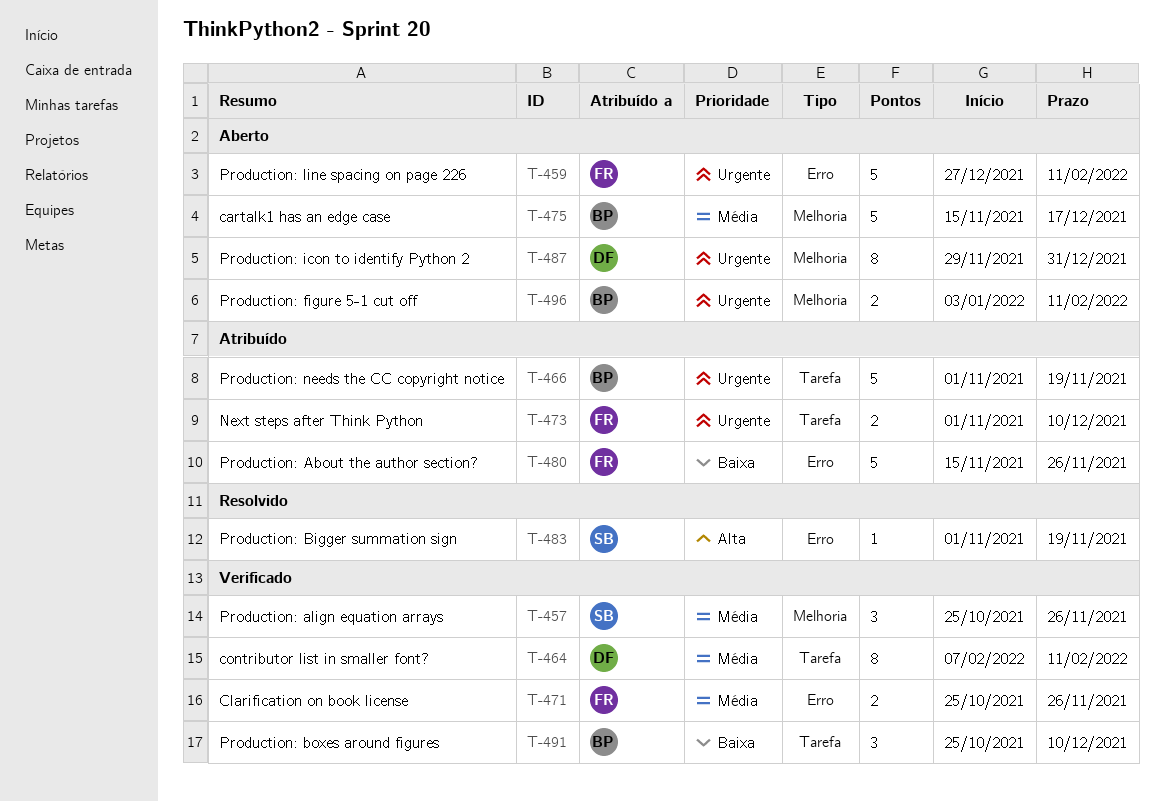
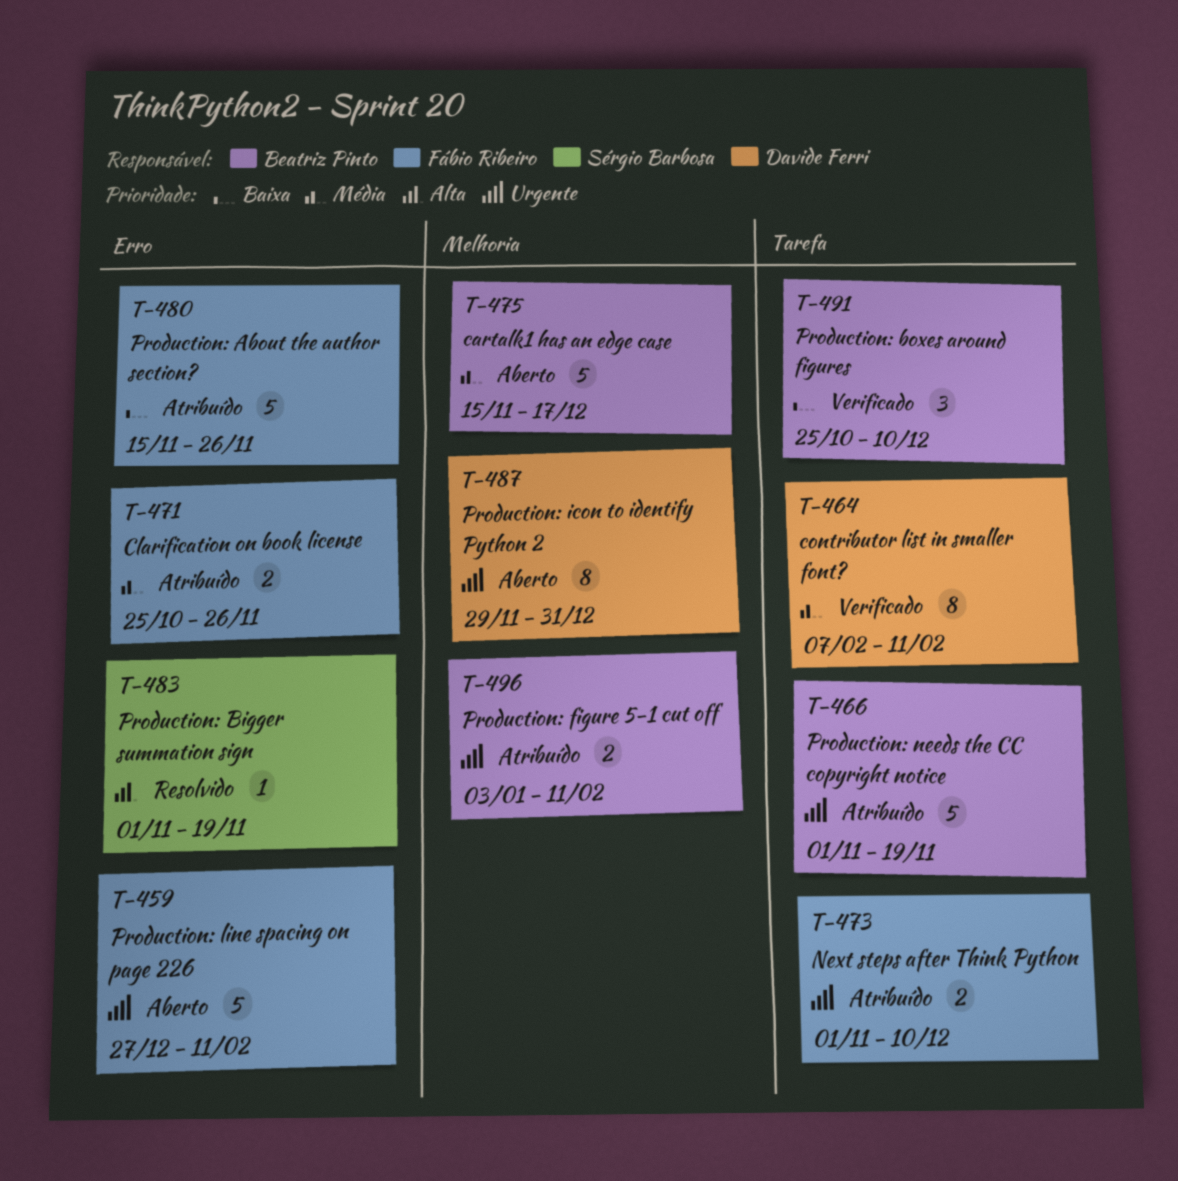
T-457: present -> none
T-471, status: Verificado -> Atribuído
T-496, status: Aberto -> Atribuído

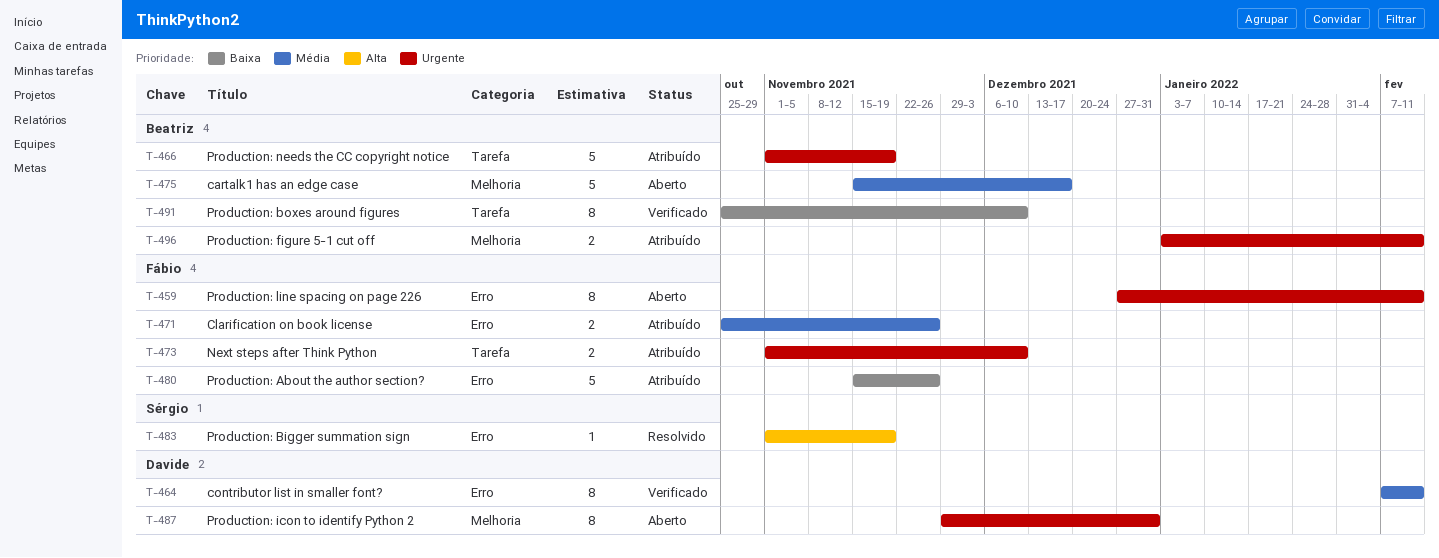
T-459, estimate: 5 -> 8
T-464, label: Tarefa -> Erro
T-491, estimate: 3 -> 8

